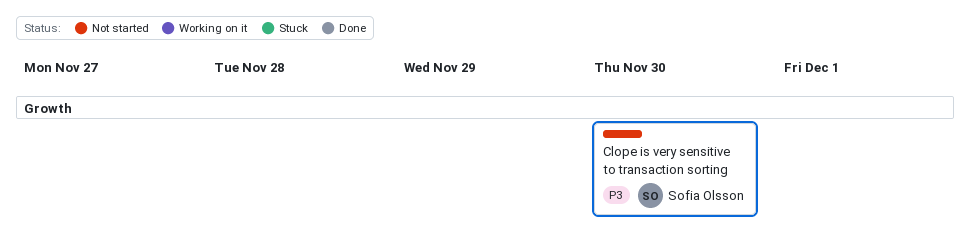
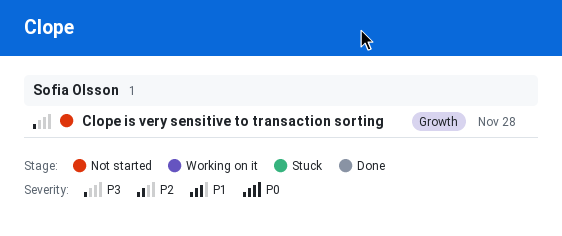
Clope is very sensitive to transaction sorting, due: Nov 30 -> Nov 28

